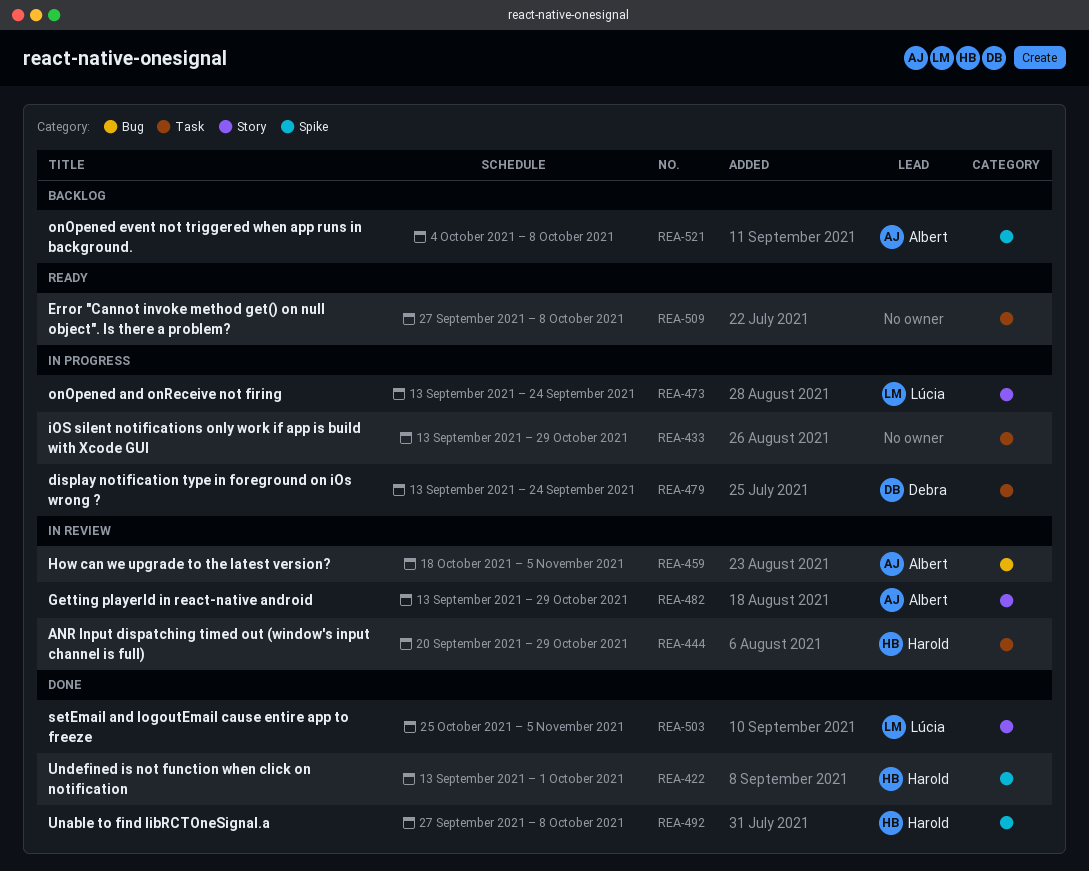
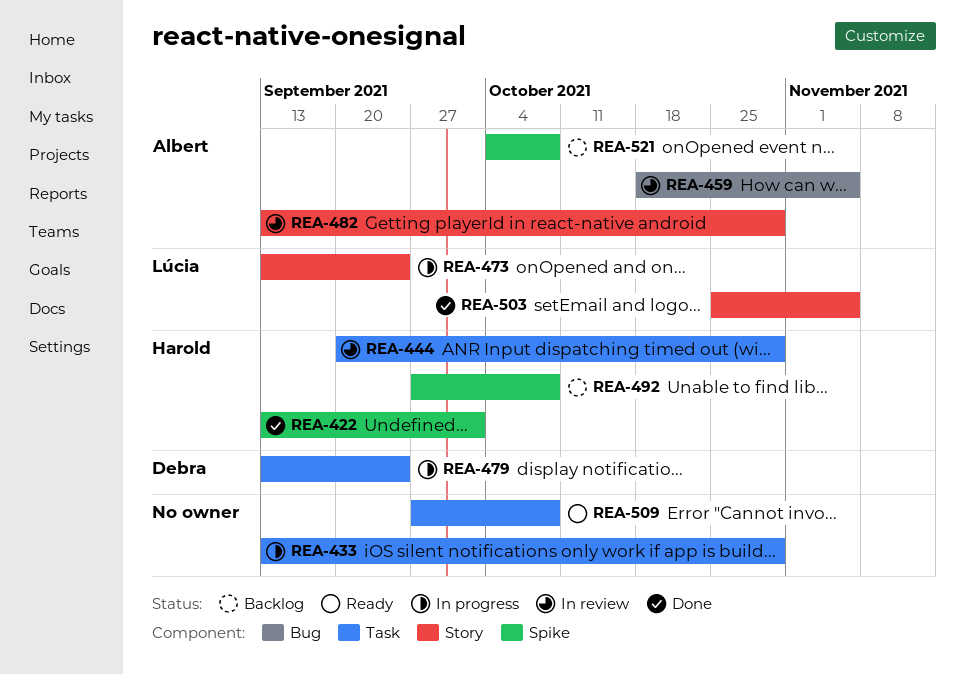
REA-492, status: Done -> Backlog

